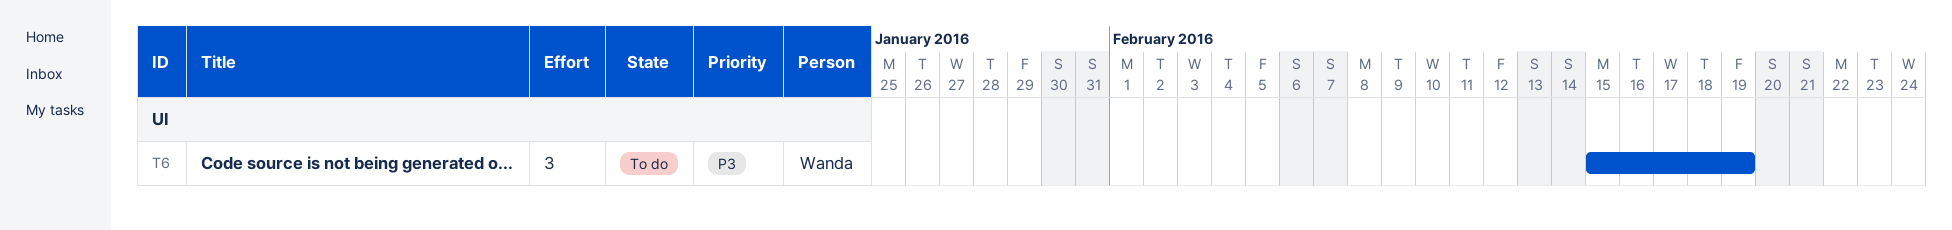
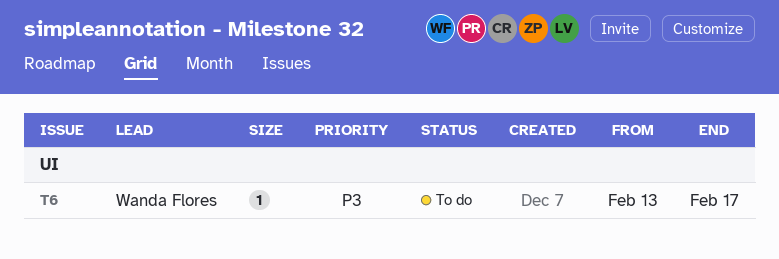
T6, estimate: 3 -> 1
T6, start: Feb 15 -> Feb 13
T6, due: Feb 19 -> Feb 17

